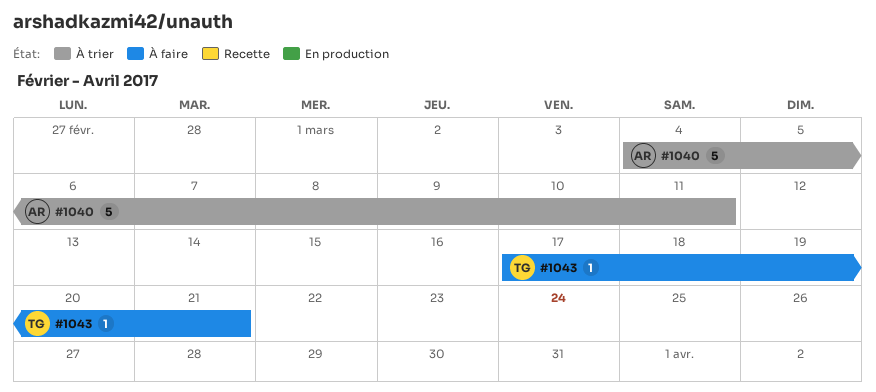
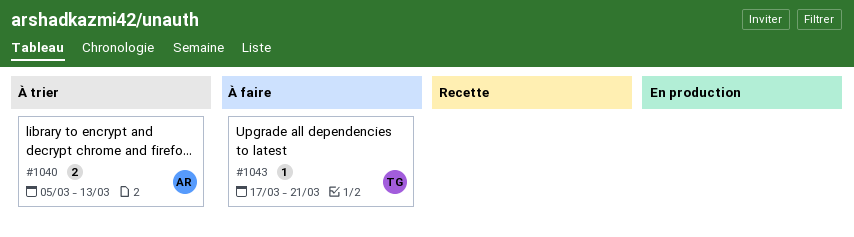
#1040, estimate: 5 -> 2
#1040, start: Mar 4 -> Mar 5
#1040, due: Mar 11 -> Mar 13

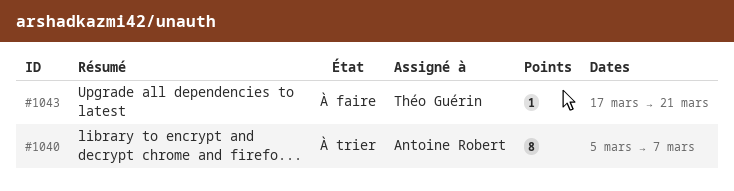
#1040, estimate: 2 -> 8
#1040, due: Mar 13 -> Mar 7

